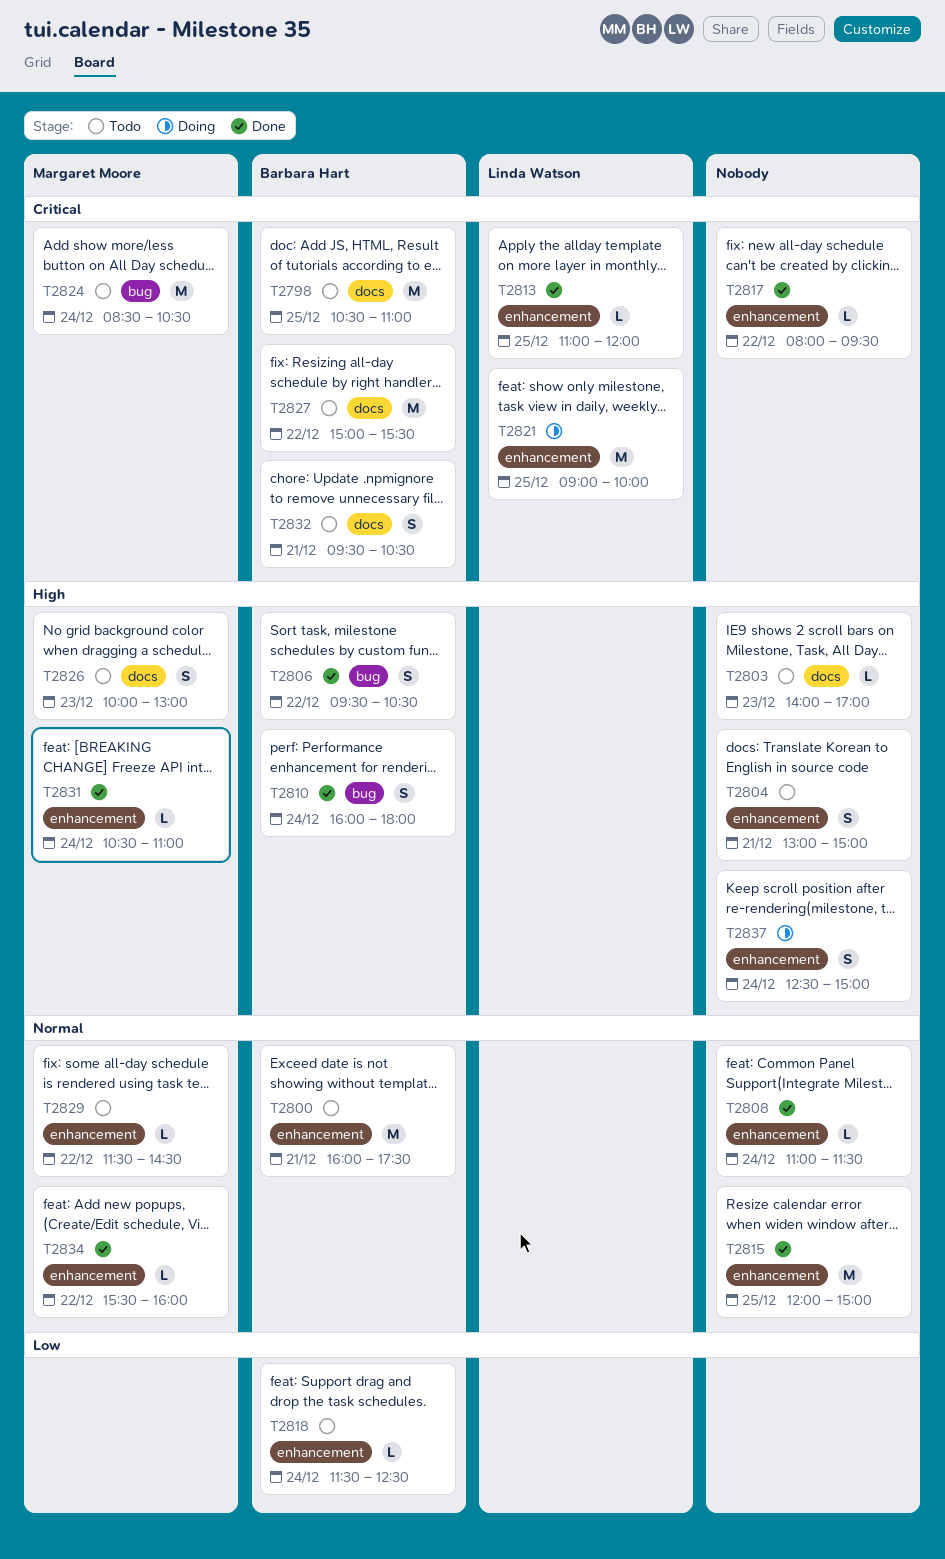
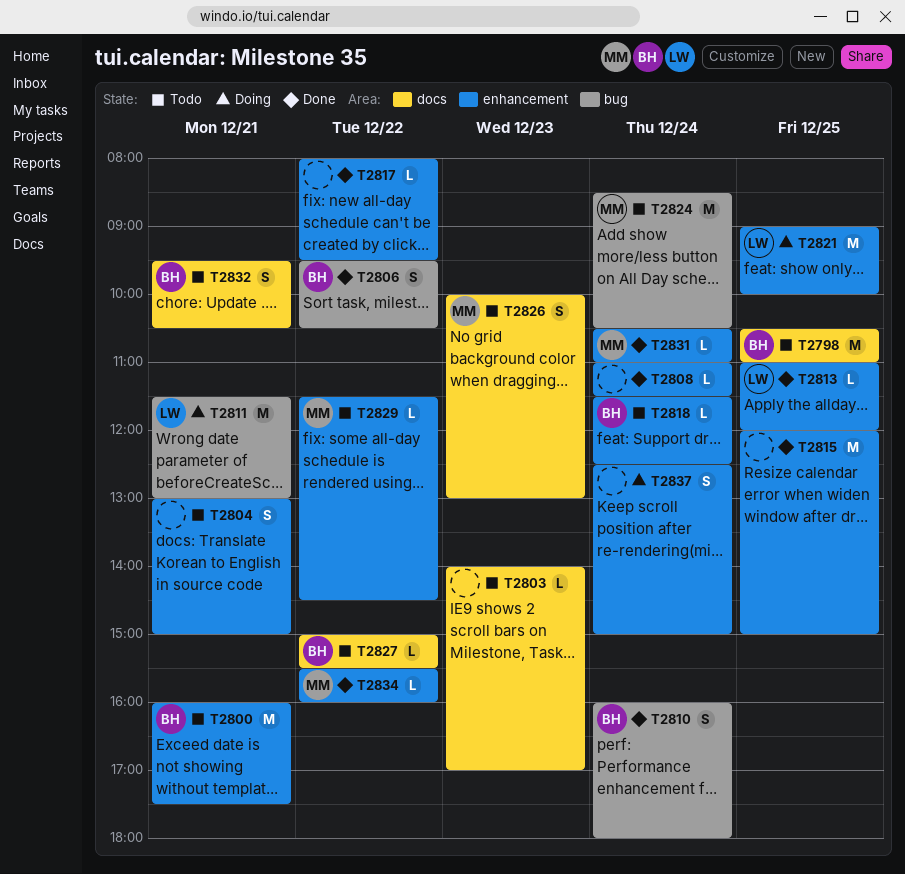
T2811: none -> present
T2827, estimate: M -> L

